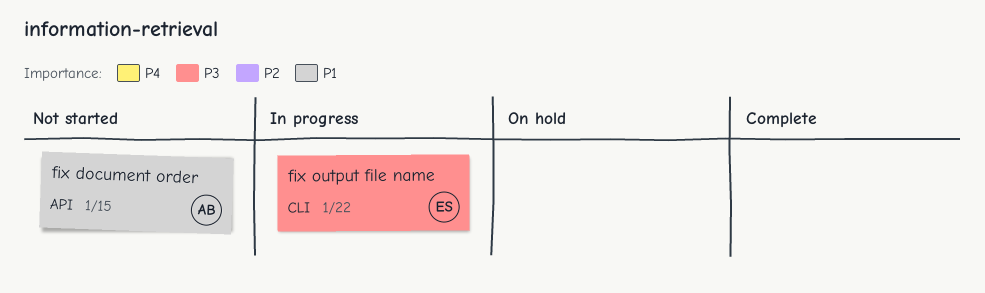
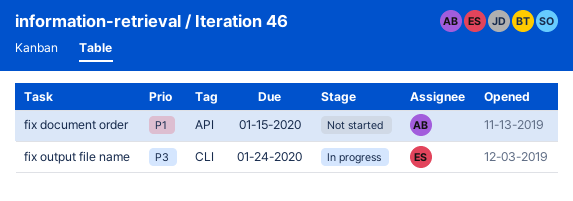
fix output file name, due: Jan 22 -> Jan 24

